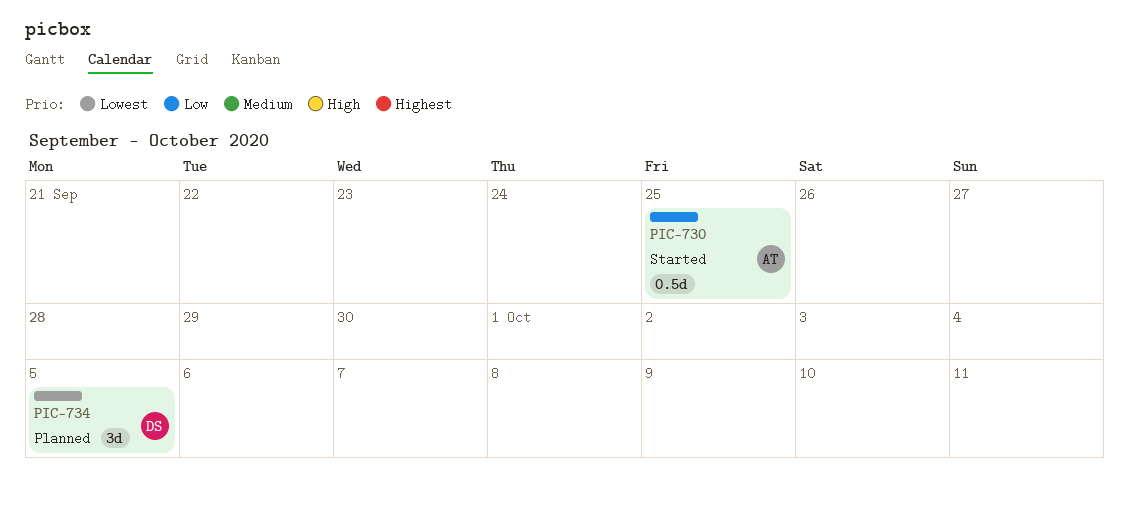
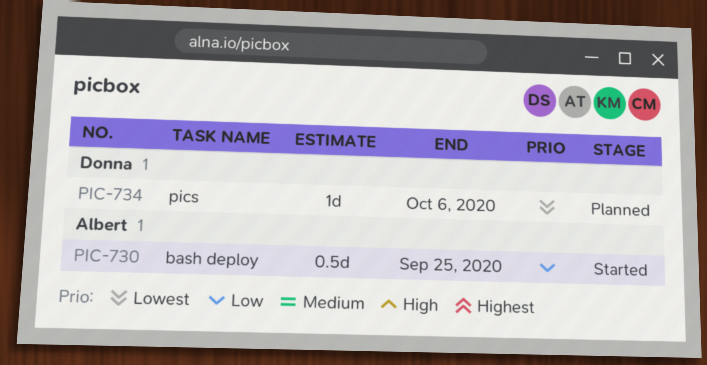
PIC-734, estimate: 3d -> 1d
PIC-734, due: Oct 5 -> Oct 6

